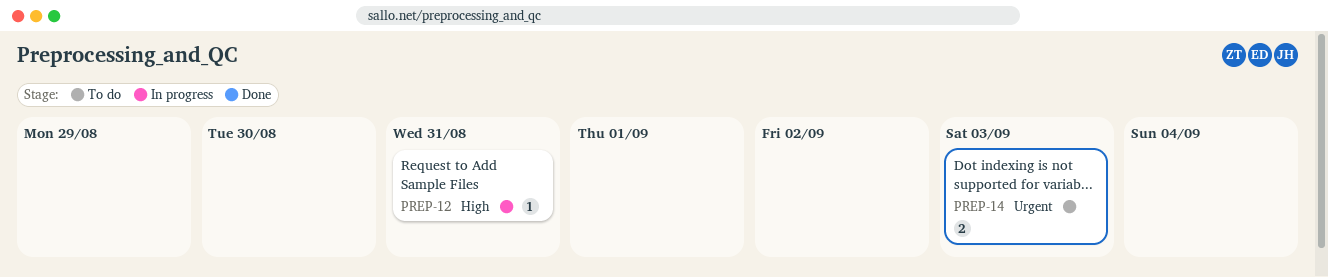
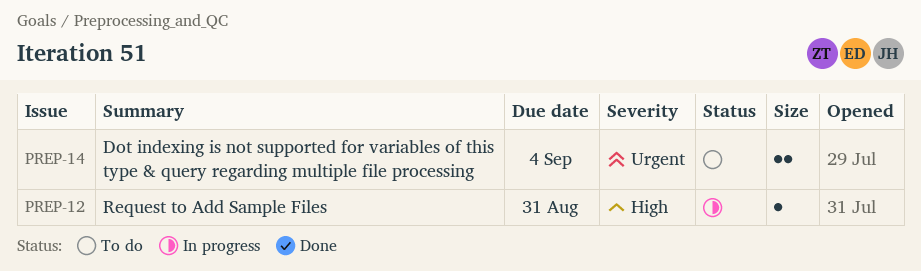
PREP-14, due: Sep 3 -> Sep 4

